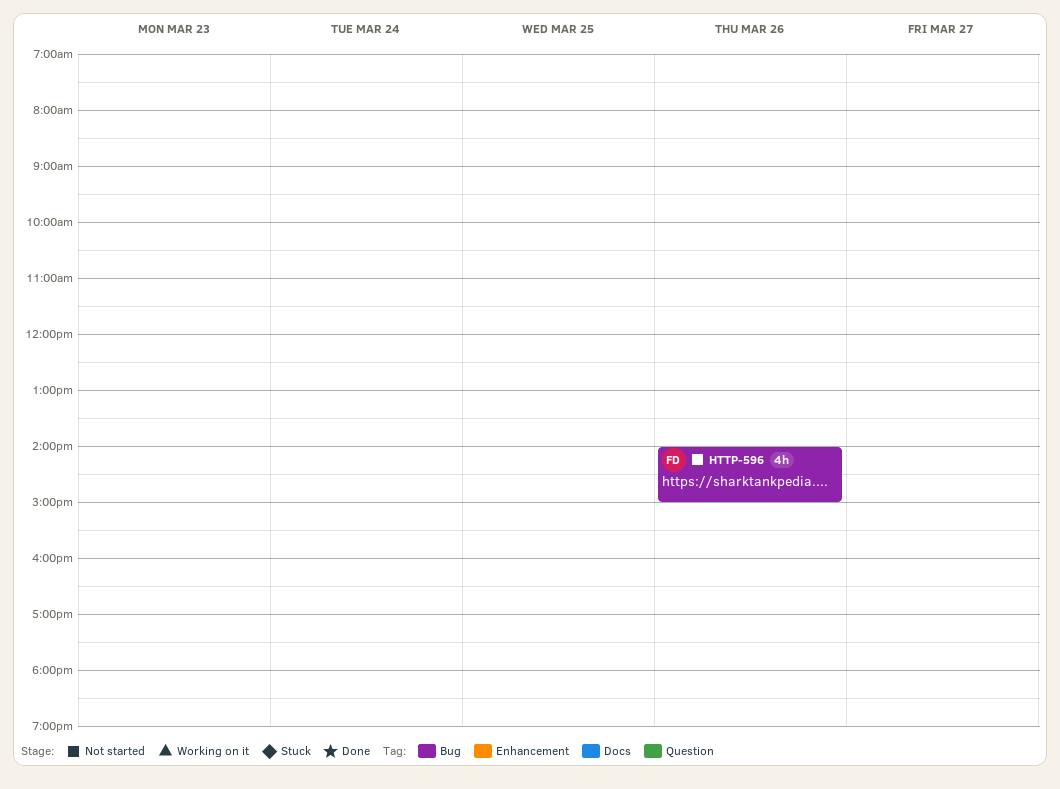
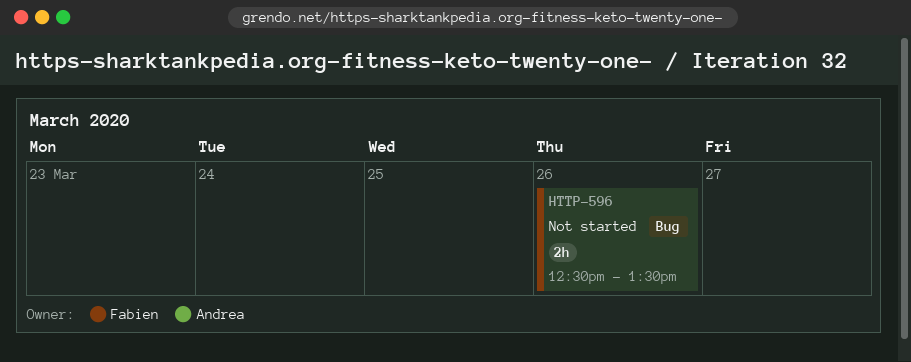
HTTP-596, estimate: 4h -> 2h
HTTP-596, begins: 14:00 -> 12:30
HTTP-596, ends: 15:00 -> 13:30

